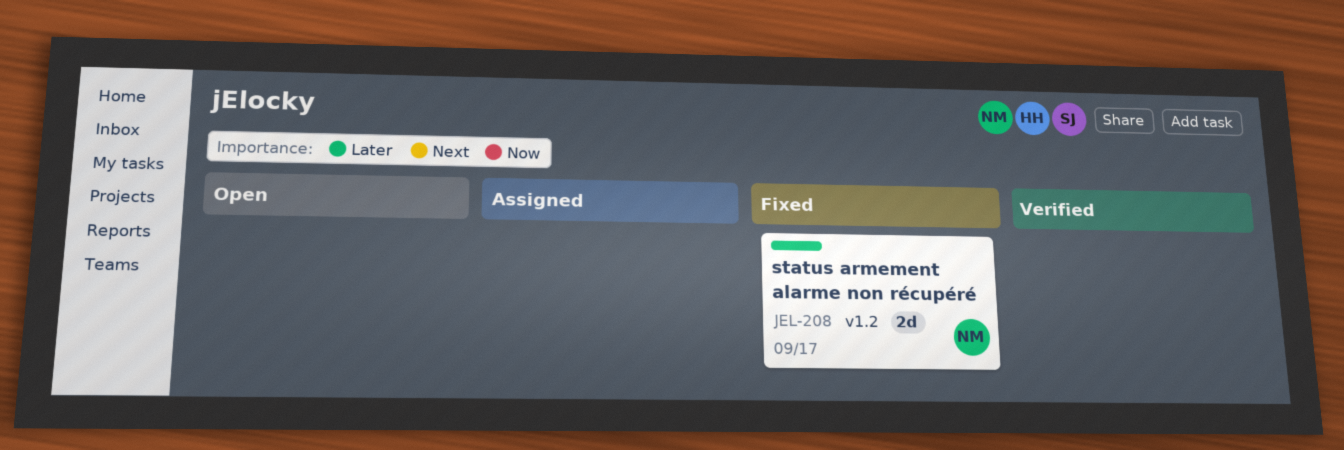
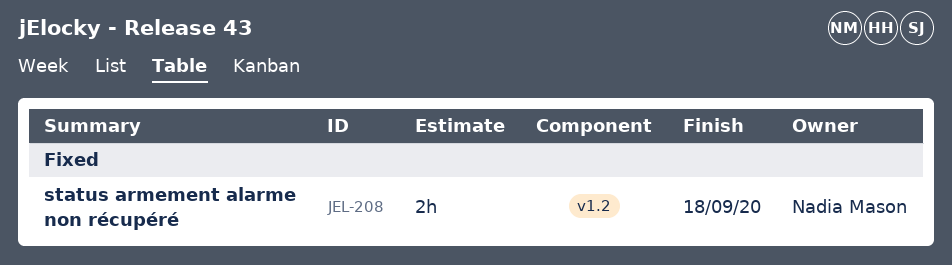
JEL-208, estimate: 2d -> 2h
JEL-208, due: Sep 17 -> Sep 18

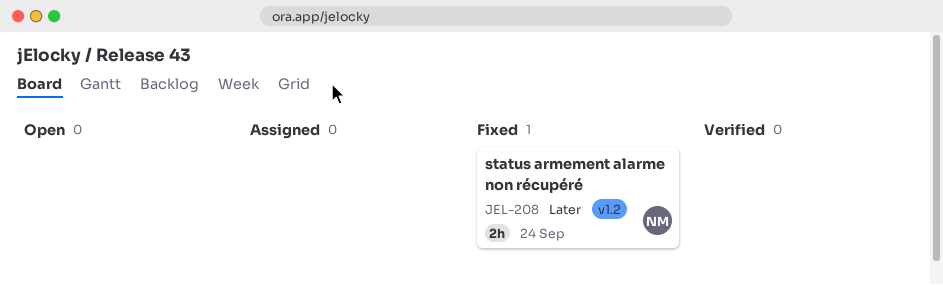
JEL-208, due: Sep 18 -> Sep 24

